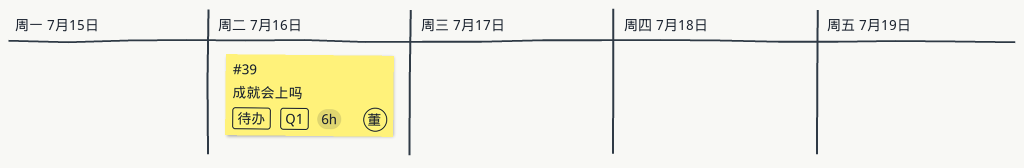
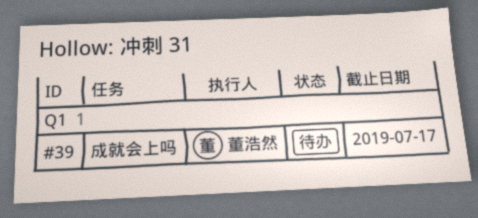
#39, due: Jul 16 -> Jul 17

